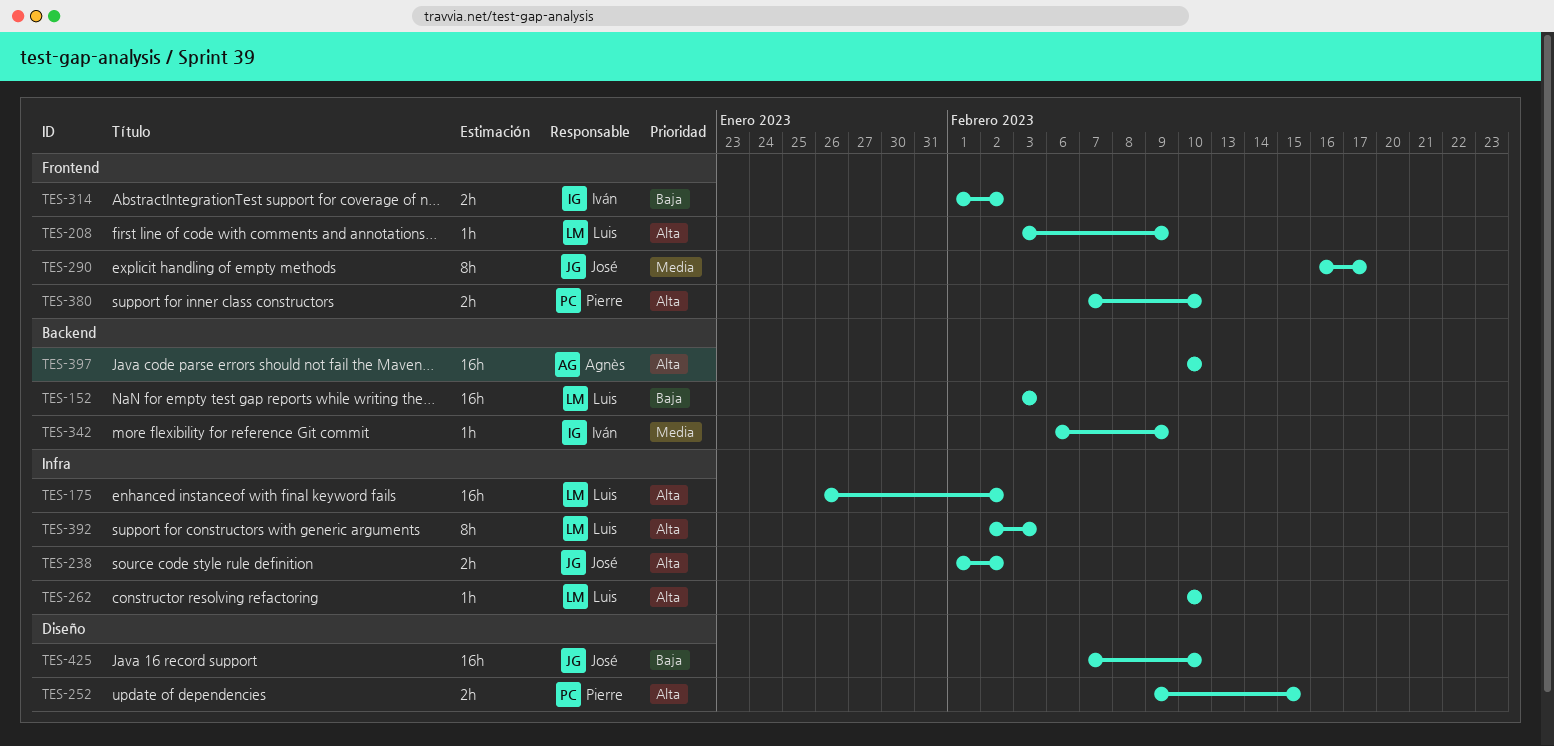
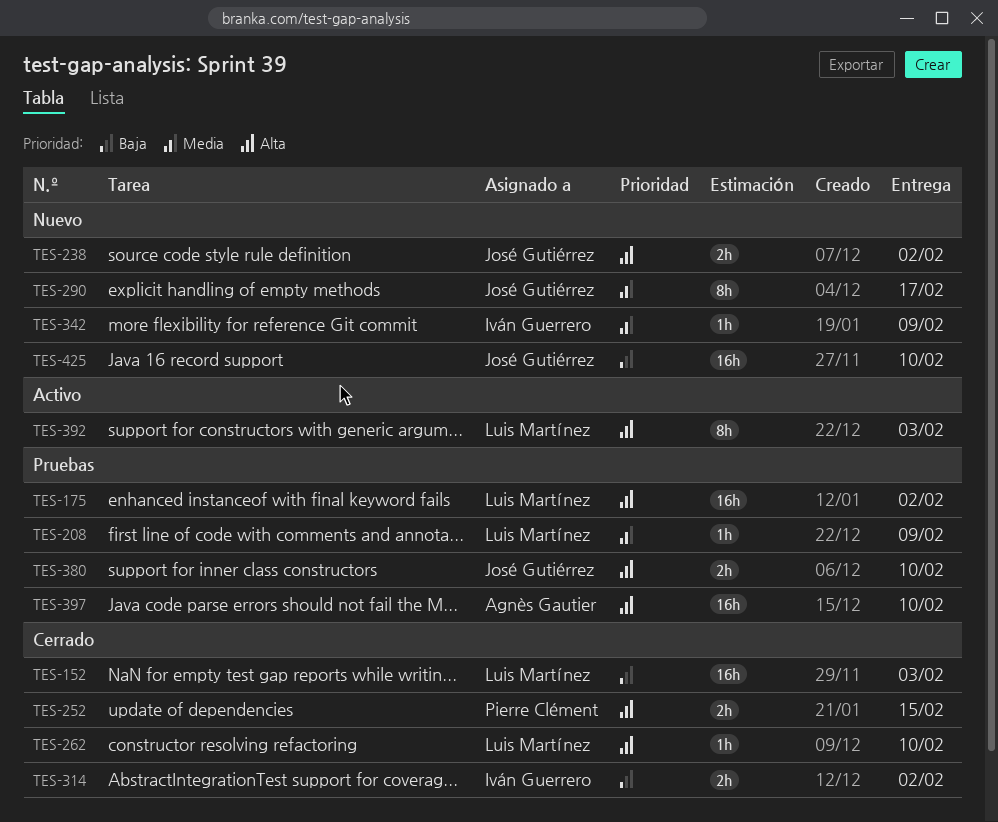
TES-208, priority: Alta -> Media
TES-380, owner: Pierre Clément -> José Gutiérrez

